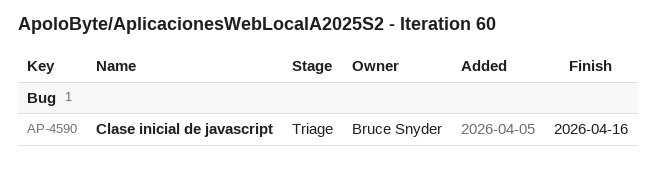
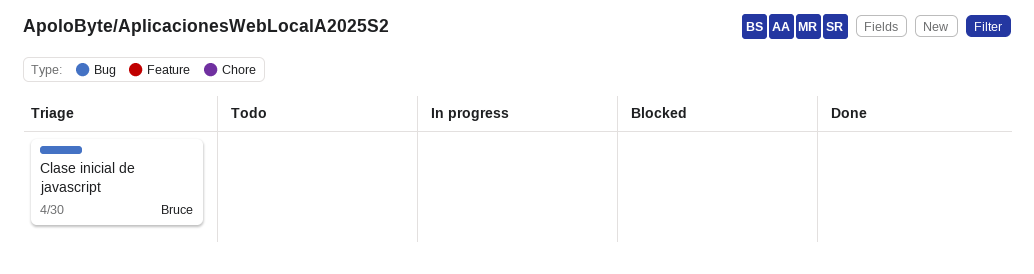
Clase inicial de javascript, due: Apr 16 -> Apr 30

